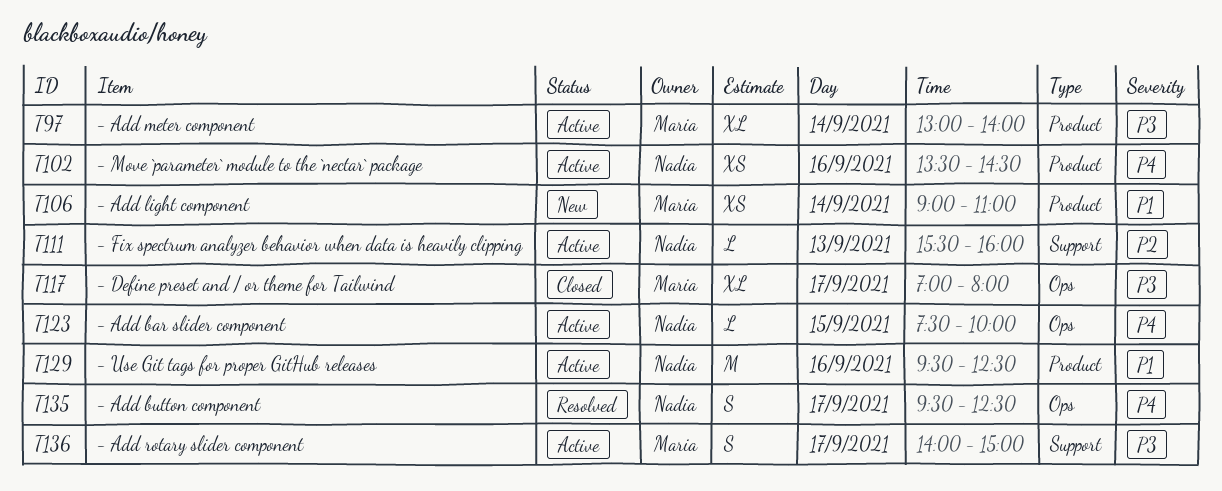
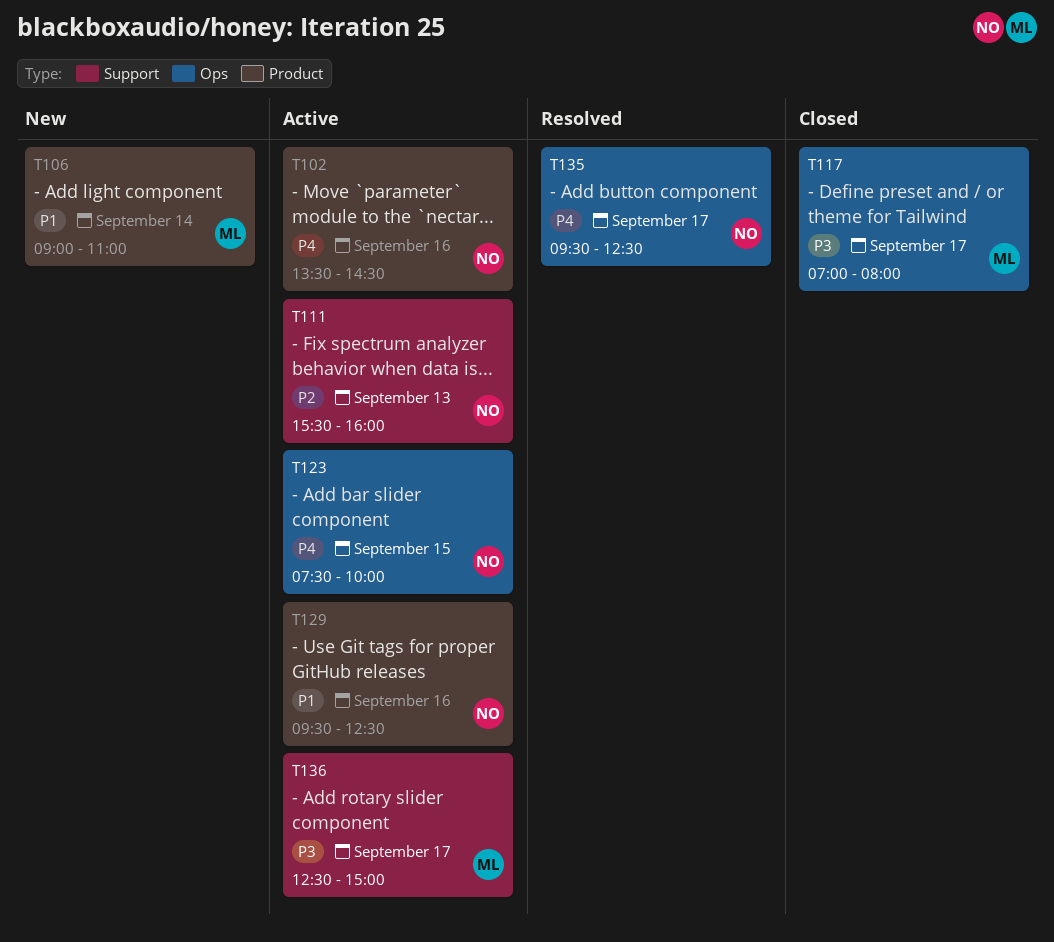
T97: present -> none
T136, begins: 14:00 -> 12:30

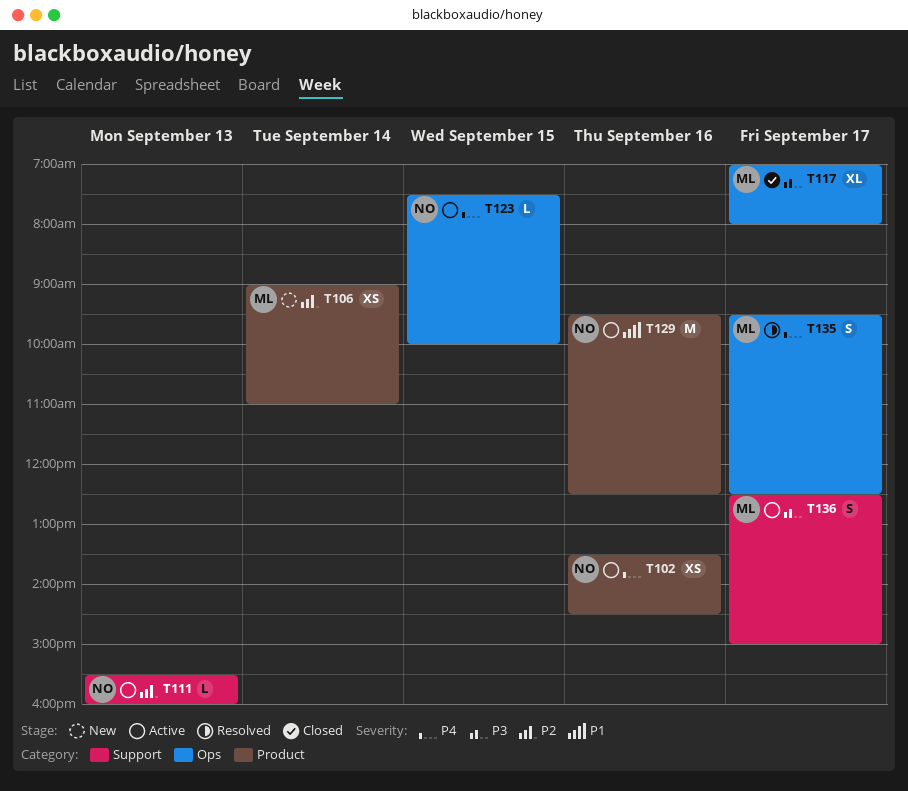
T106, priority: P1 -> P2
T135, owner: NO -> ML

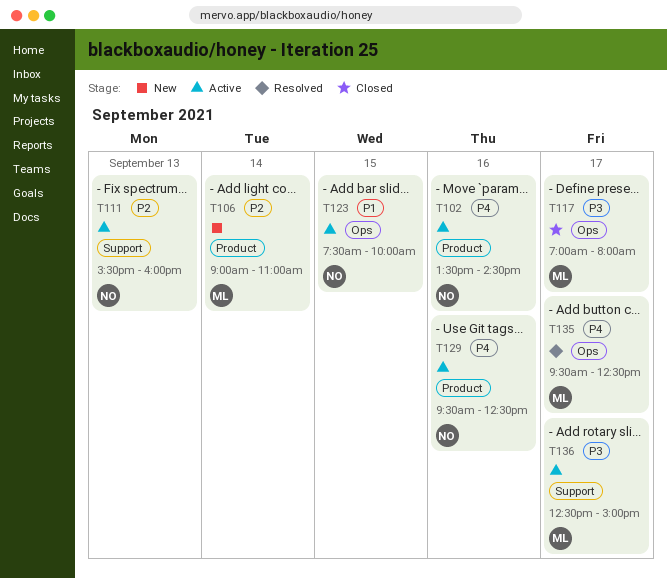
T123, priority: P4 -> P1
T129, priority: P1 -> P4

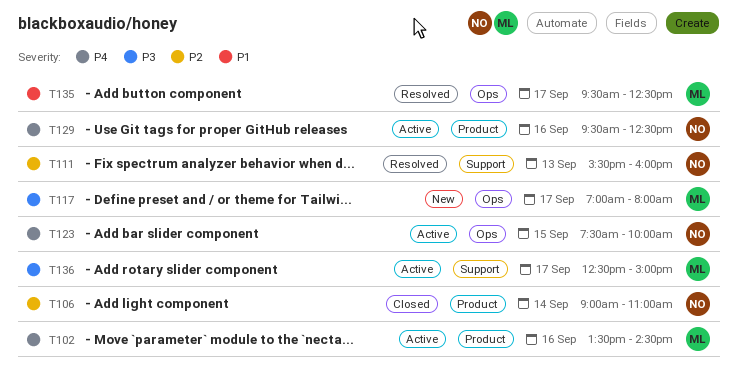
T102, owner: NO -> ML
T106, status: New -> Closed
T106, owner: ML -> NO
T111, status: Active -> Resolved
T117, status: Closed -> New
T123, priority: P1 -> P4
T135, priority: P4 -> P1

